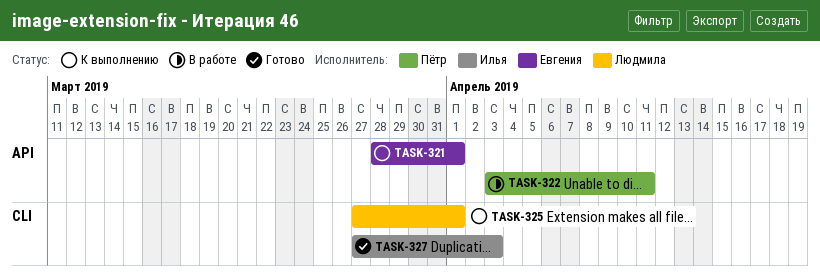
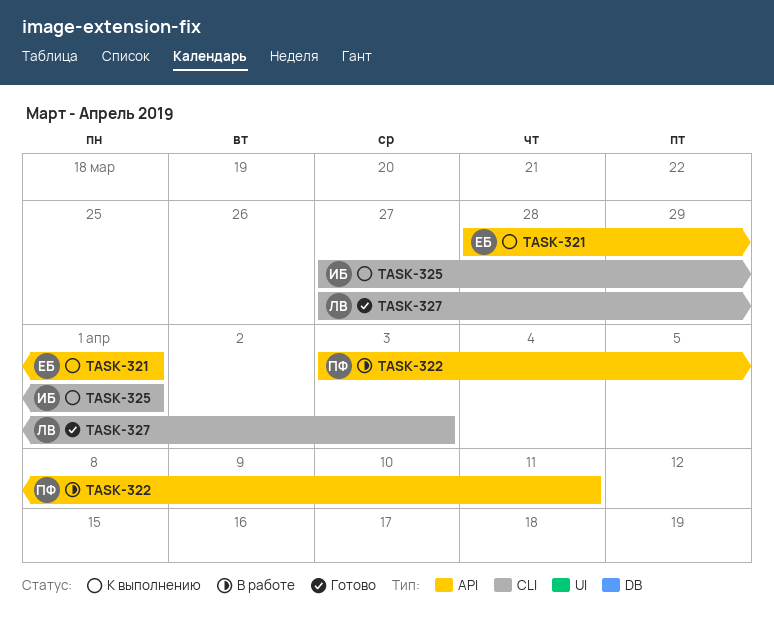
TASK-325, owner: Людмила -> Илья
TASK-327, owner: Илья -> Людмила

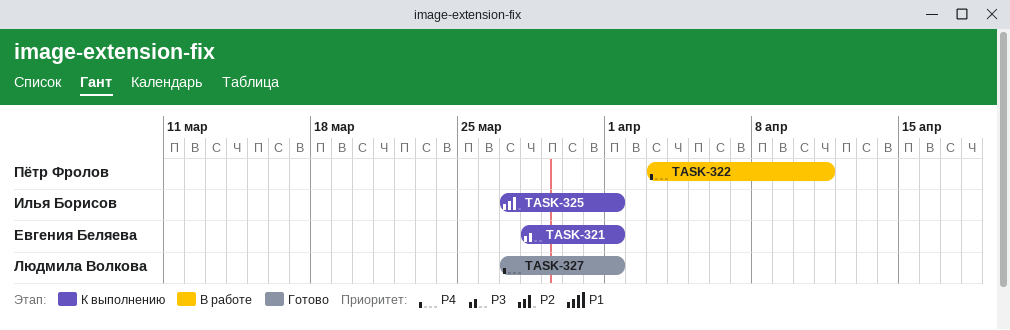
TASK-327, due: Apr 3 -> Apr 1

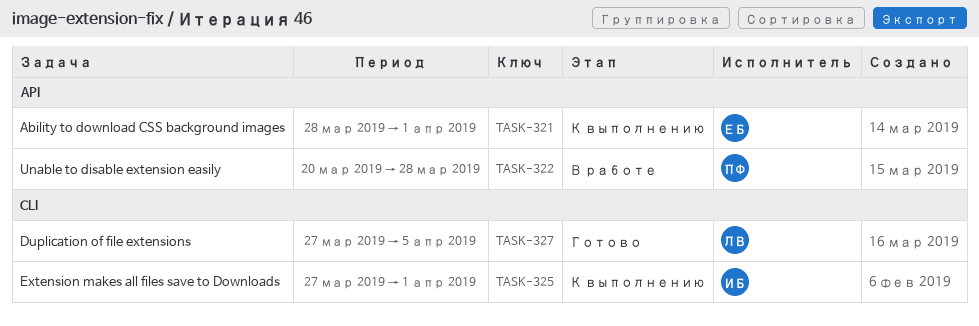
TASK-322, start: Apr 3 -> Mar 20
TASK-322, due: Apr 11 -> Mar 28
TASK-327, due: Apr 1 -> Apr 5

